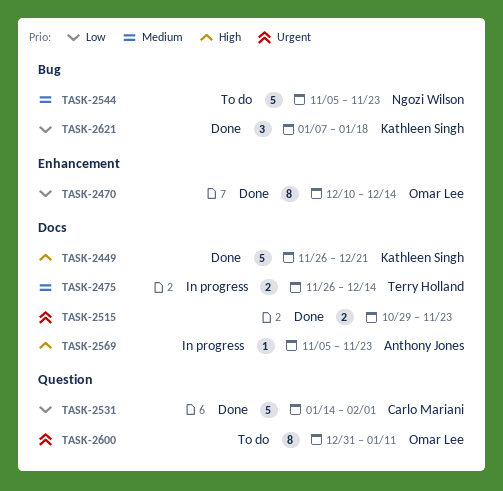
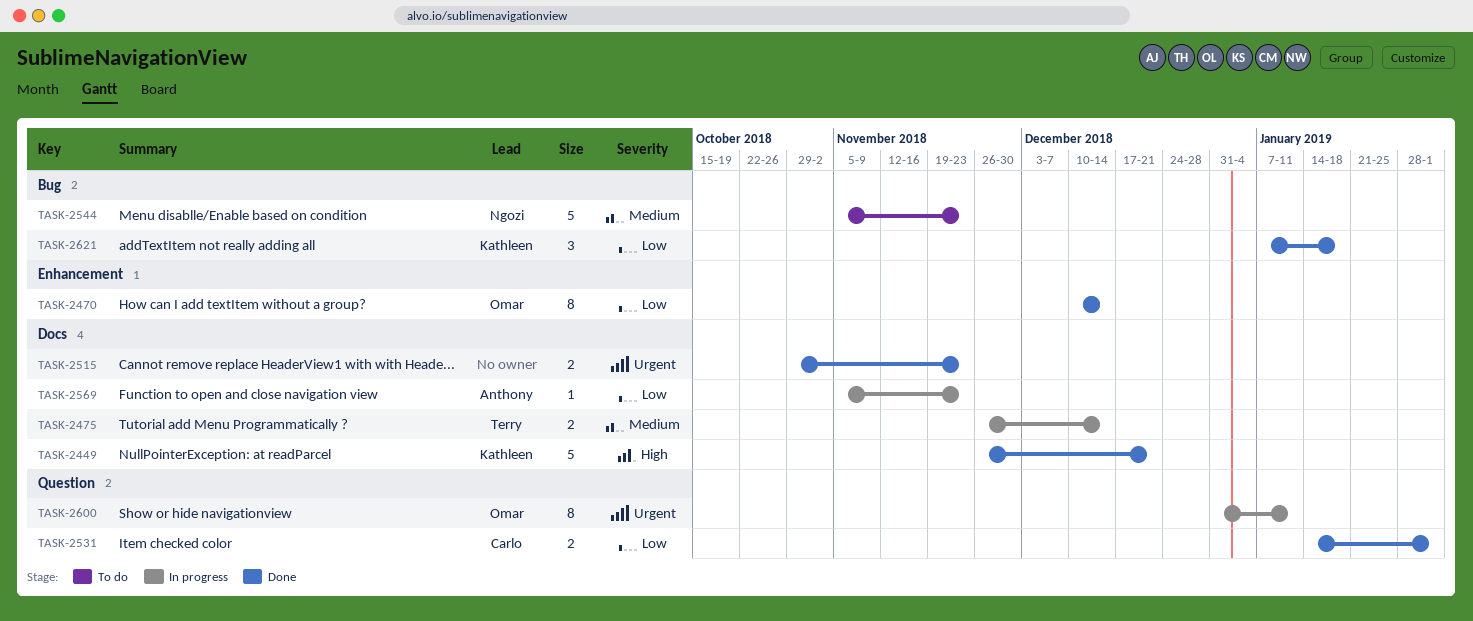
TASK-2531, estimate: 5 -> 2
TASK-2569, priority: High -> Low
TASK-2600, status: To do -> In progress

